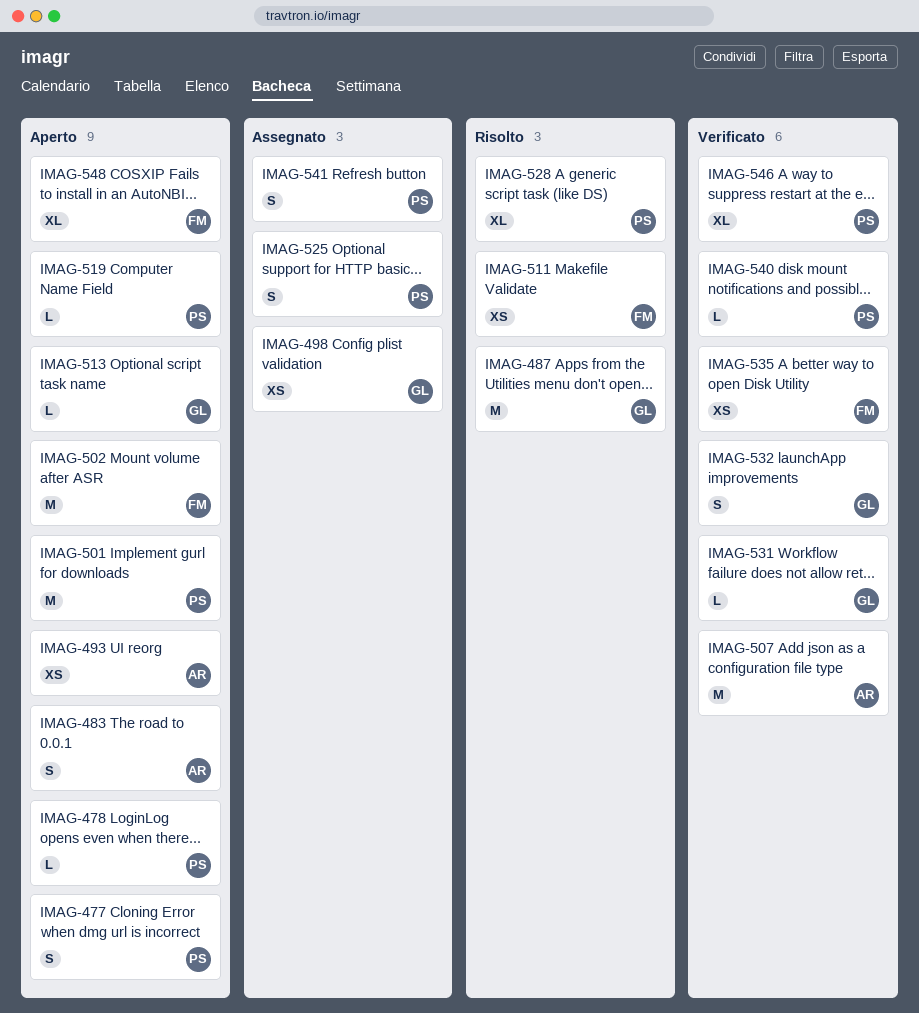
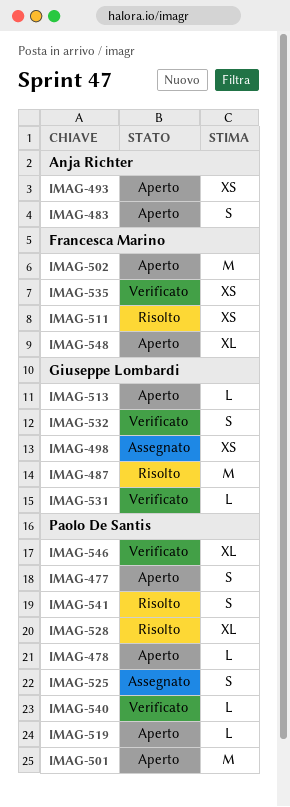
IMAG-507: present -> none
IMAG-541, status: Assegnato -> Risolto

